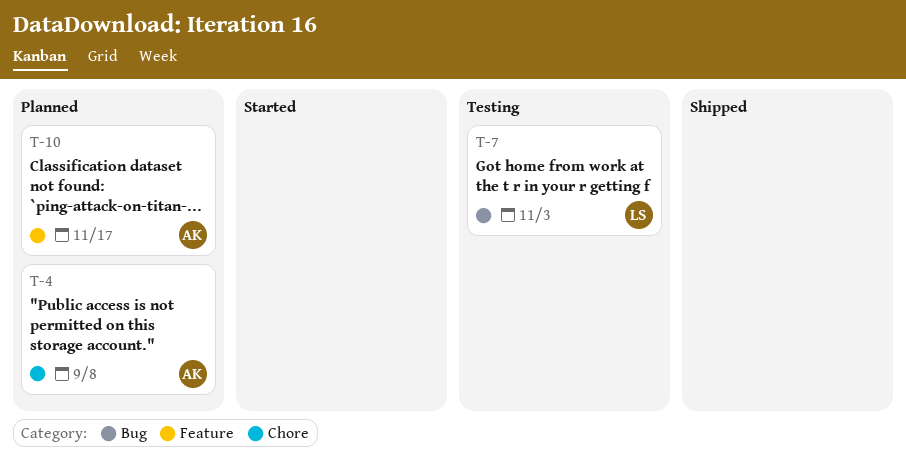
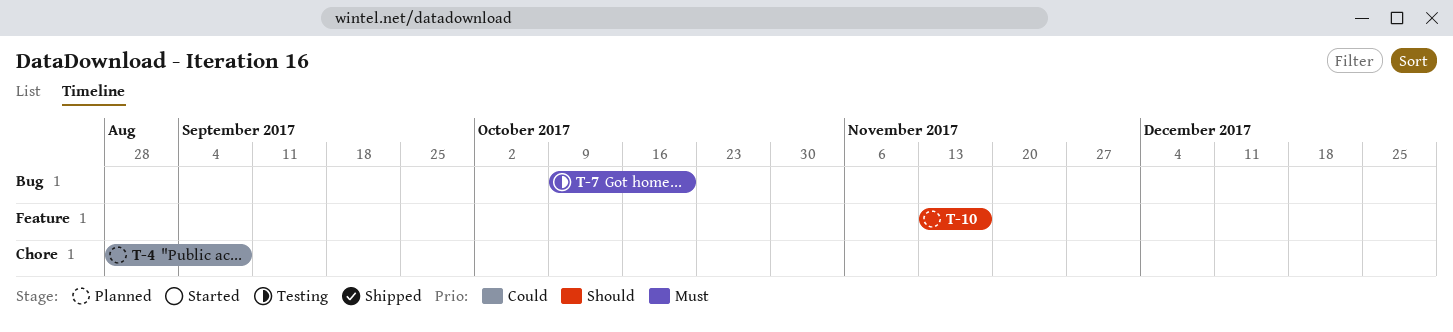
T-7, due: Nov 3 -> Oct 20

